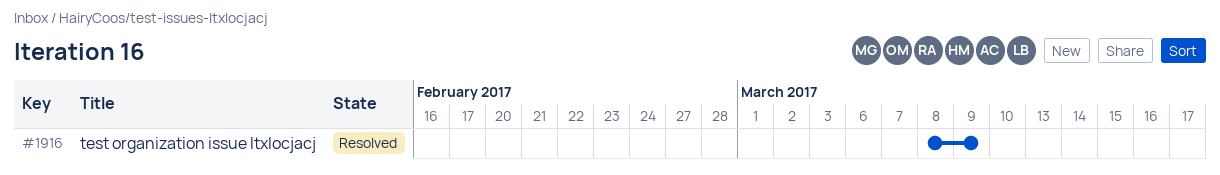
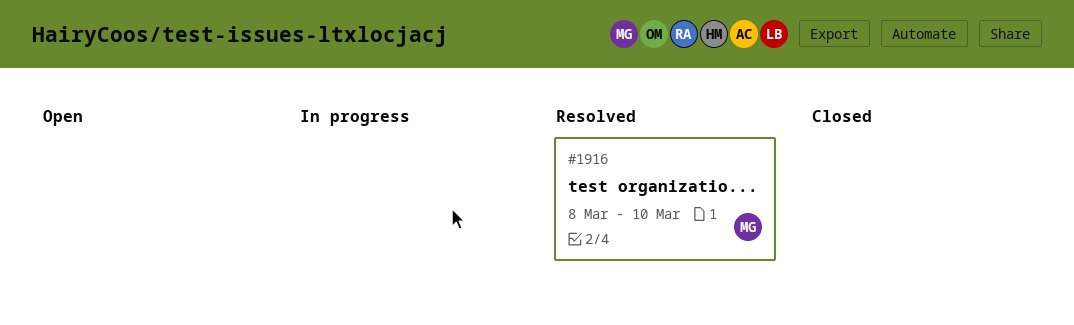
#1916, due: Mar 9 -> Mar 10

